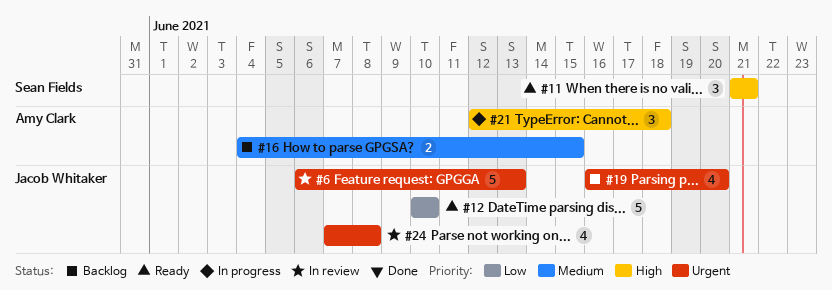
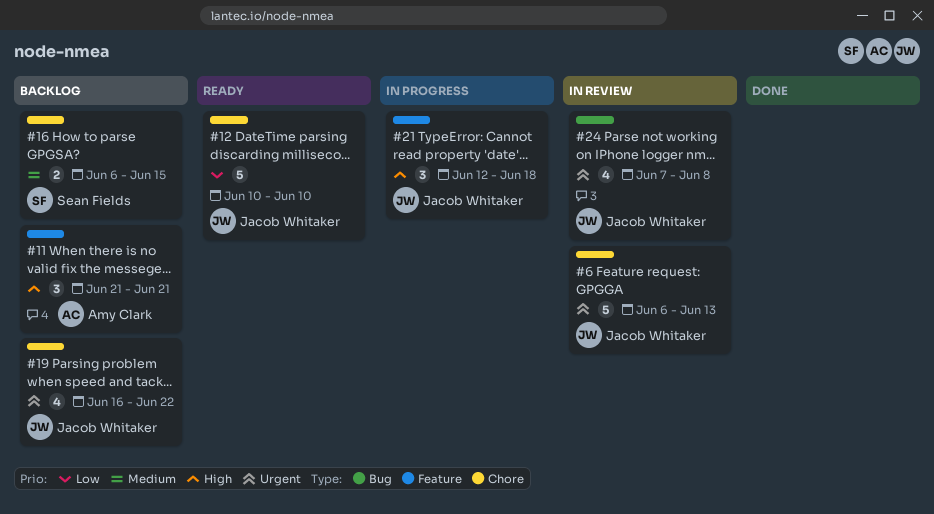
#11, status: Ready -> Backlog
#11, owner: Sean Fields -> Amy Clark
#16, owner: Amy Clark -> Sean Fields
#16, start: Jun 4 -> Jun 6
#19, due: Jun 20 -> Jun 22
#21, owner: Amy Clark -> Jacob Whitaker

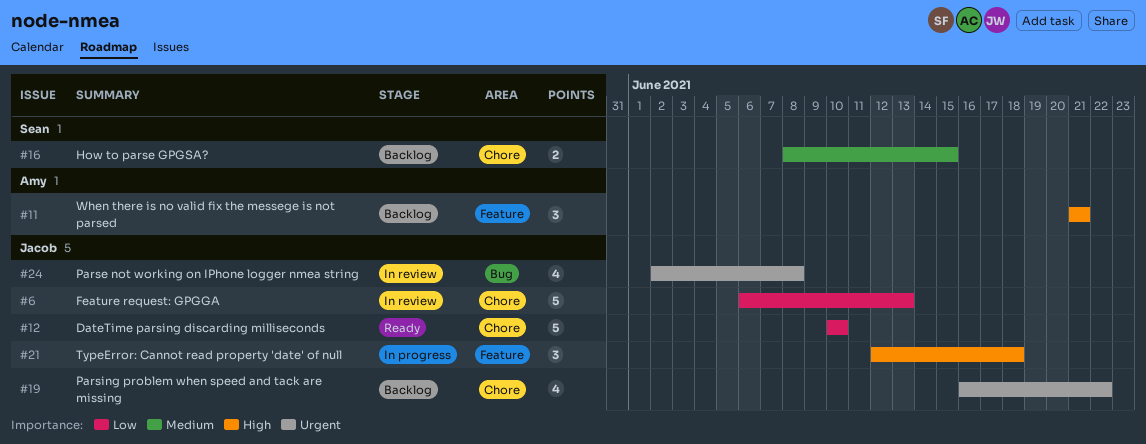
#6, priority: Urgent -> Low
#16, start: Jun 6 -> Jun 8
#24, start: Jun 7 -> Jun 2

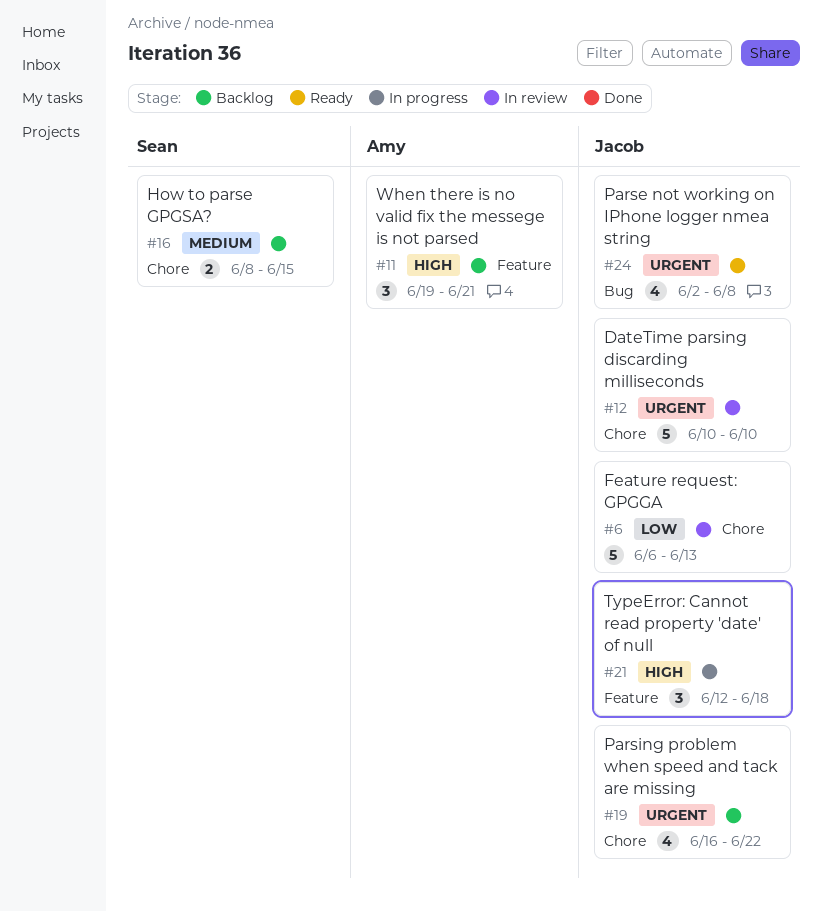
#11, start: Jun 21 -> Jun 19
#12, status: Ready -> In review
#12, priority: Low -> Urgent
#24, status: In review -> Ready

